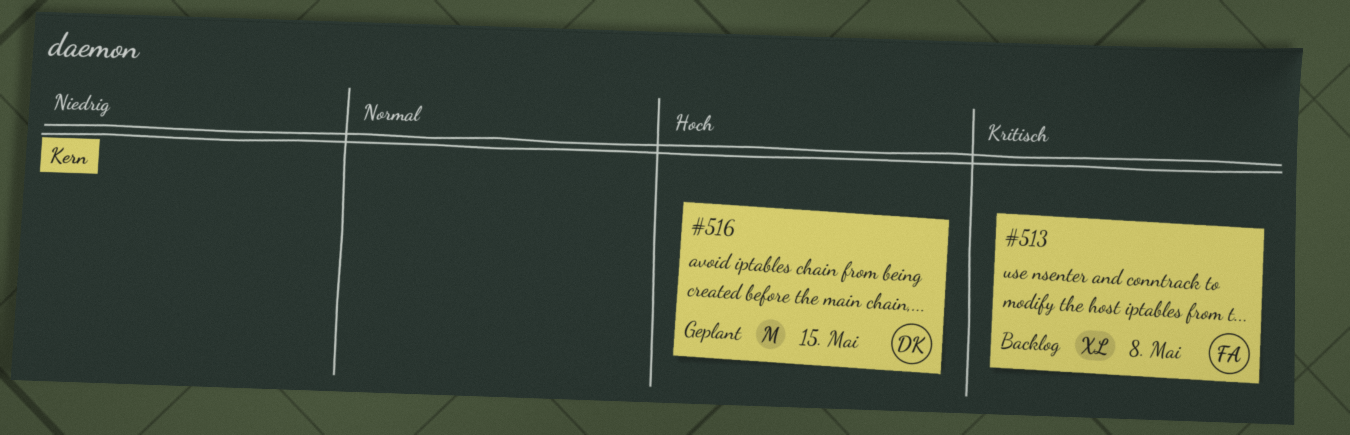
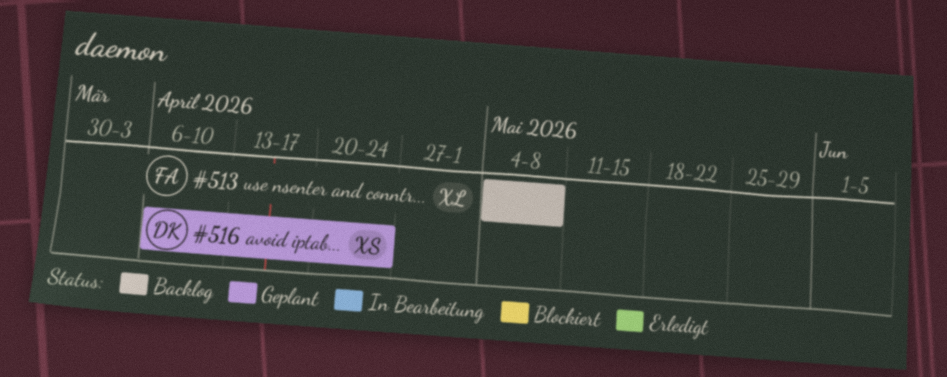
#516, estimate: M -> XS
#516, due: May 15 -> Apr 24

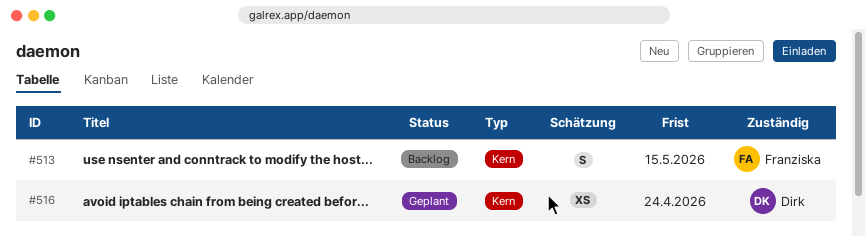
#513, estimate: XL -> S
#513, due: May 8 -> May 15

